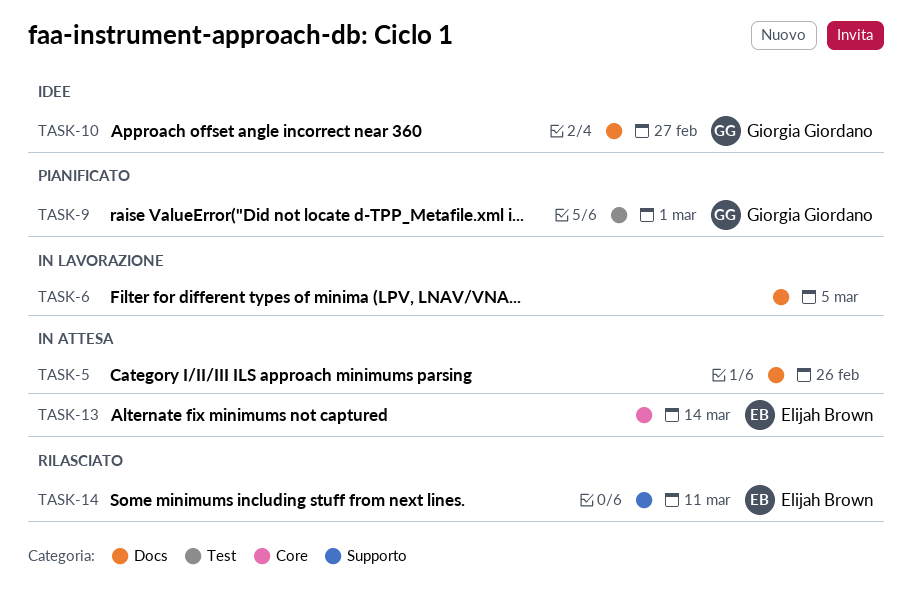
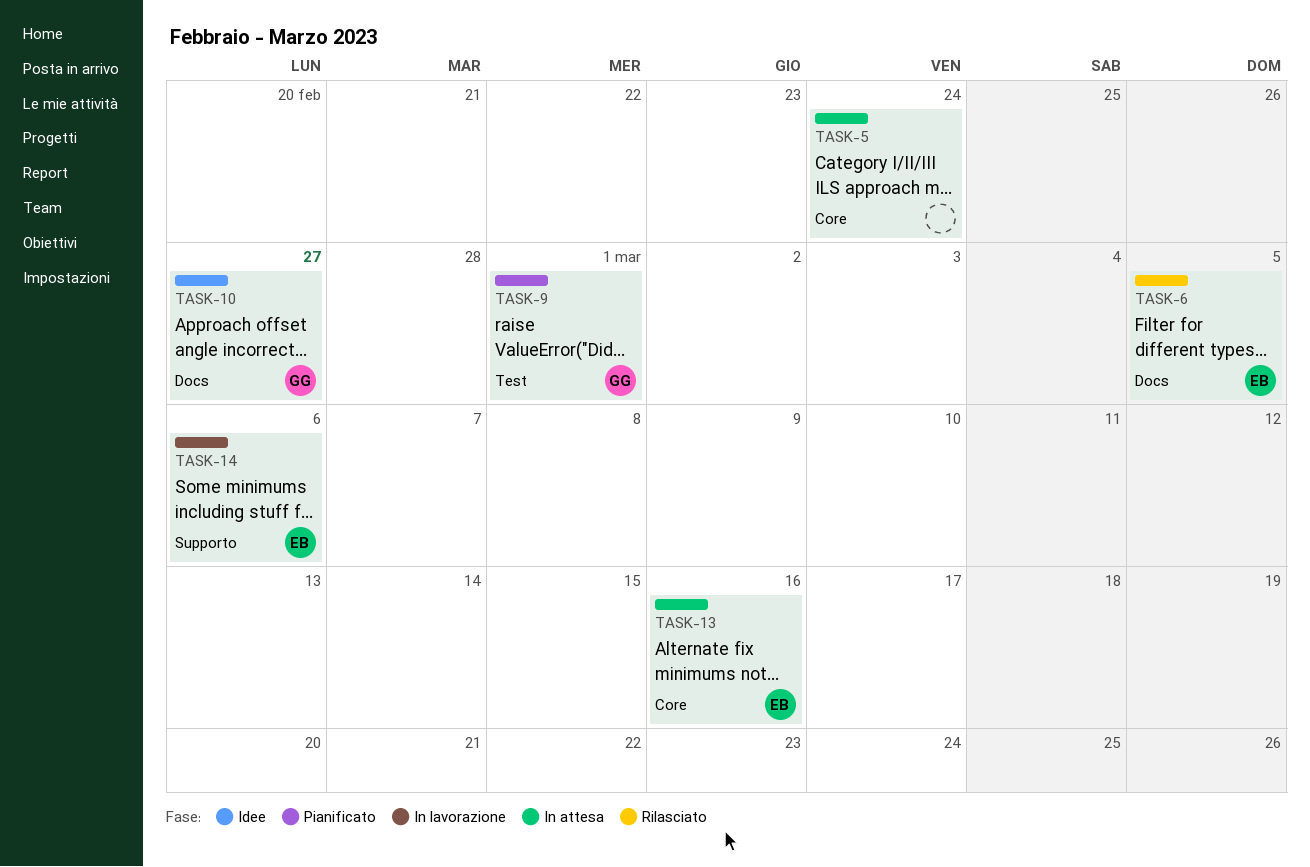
TASK-5, label: Docs -> Core
TASK-5, due: Feb 26 -> Feb 24
TASK-6, status: In lavorazione -> Rilasciato
TASK-6, owner: none -> Elijah Brown
TASK-13, due: Mar 14 -> Mar 16
TASK-14, status: Rilasciato -> In lavorazione
TASK-14, due: Mar 11 -> Mar 6

